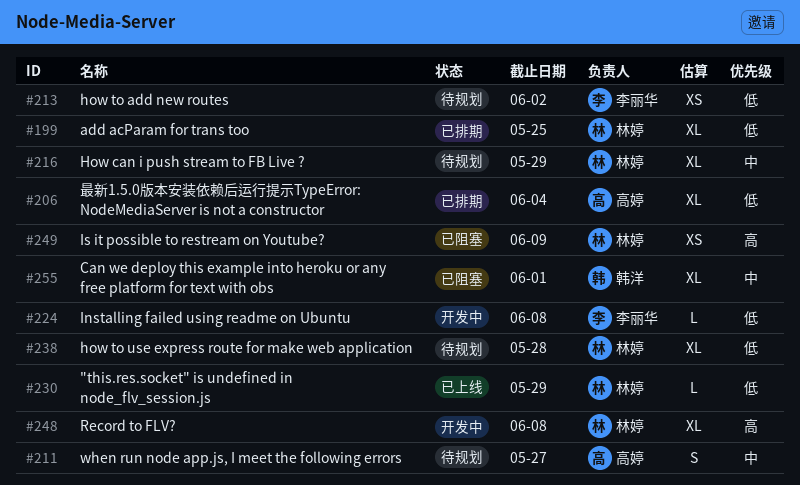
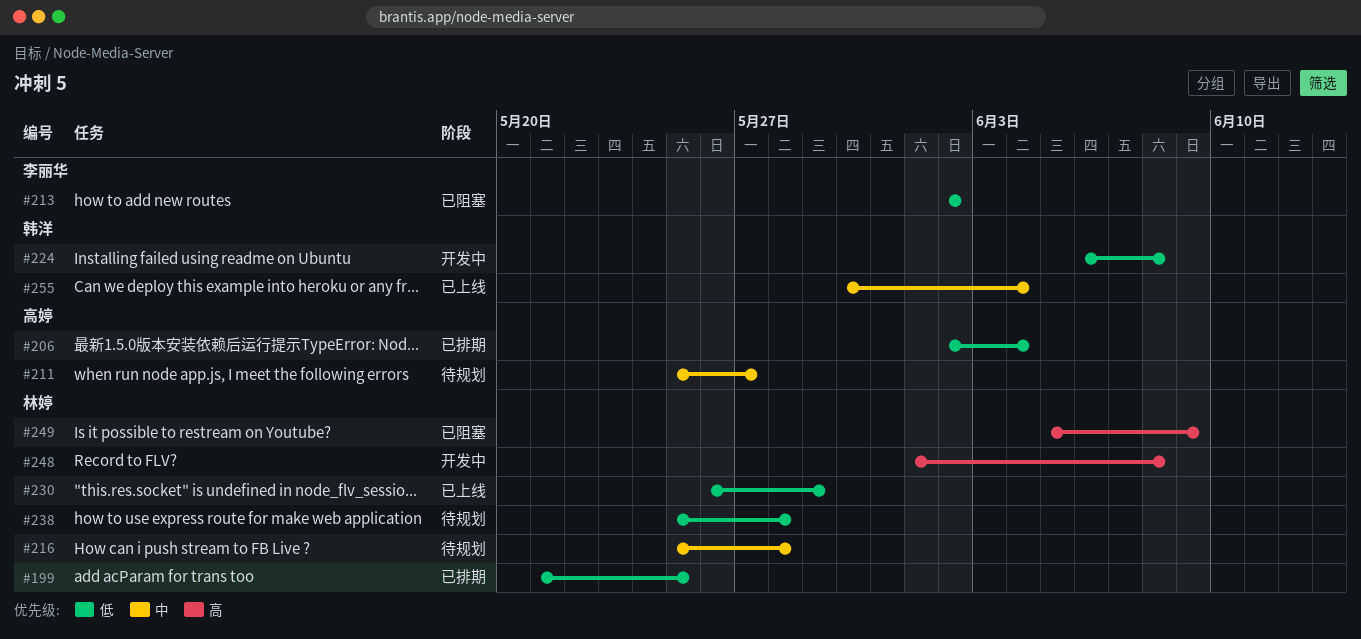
#213, status: 待规划 -> 已阻塞
#216, due: May 29 -> May 28
#224, owner: 李丽华 -> 韩洋
#255, status: 已阻塞 -> 已上线
#255, due: Jun 1 -> Jun 4

